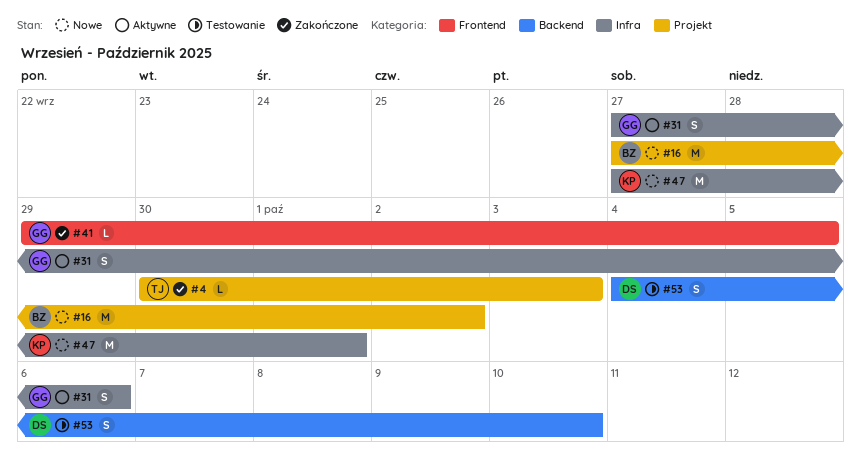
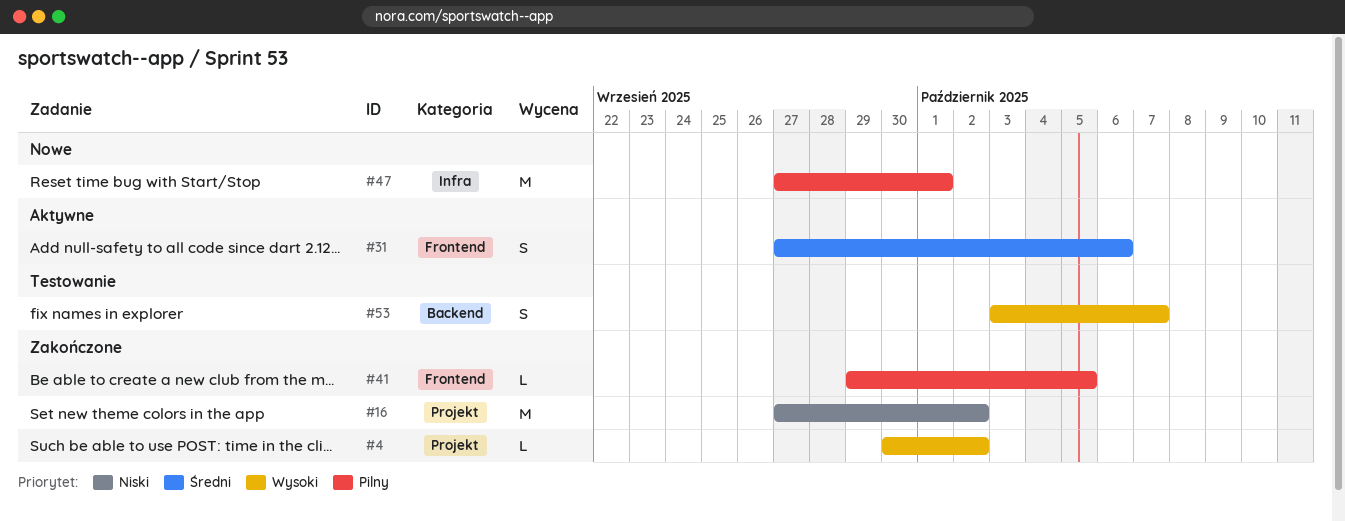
#4, due: Oct 3 -> Oct 2
#16, status: Nowe -> Zakończone
#31, label: Infra -> Frontend
#53, start: Oct 4 -> Oct 3
#53, due: Oct 10 -> Oct 7

